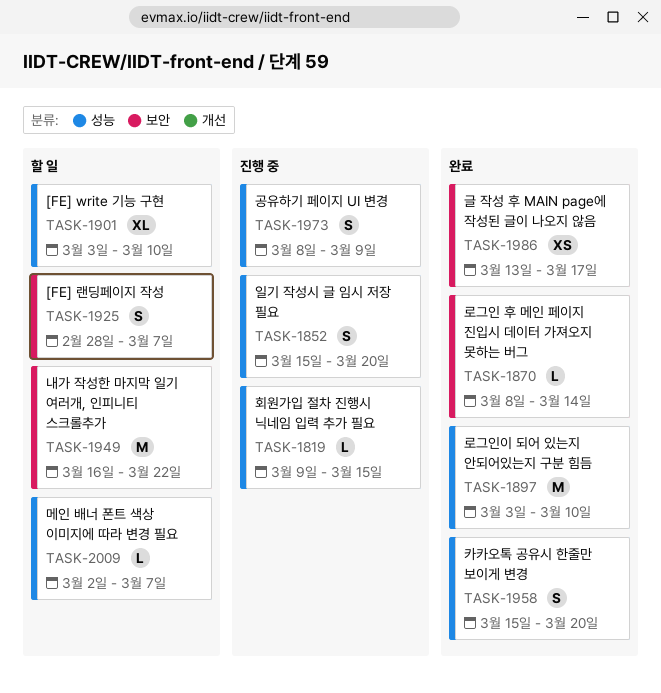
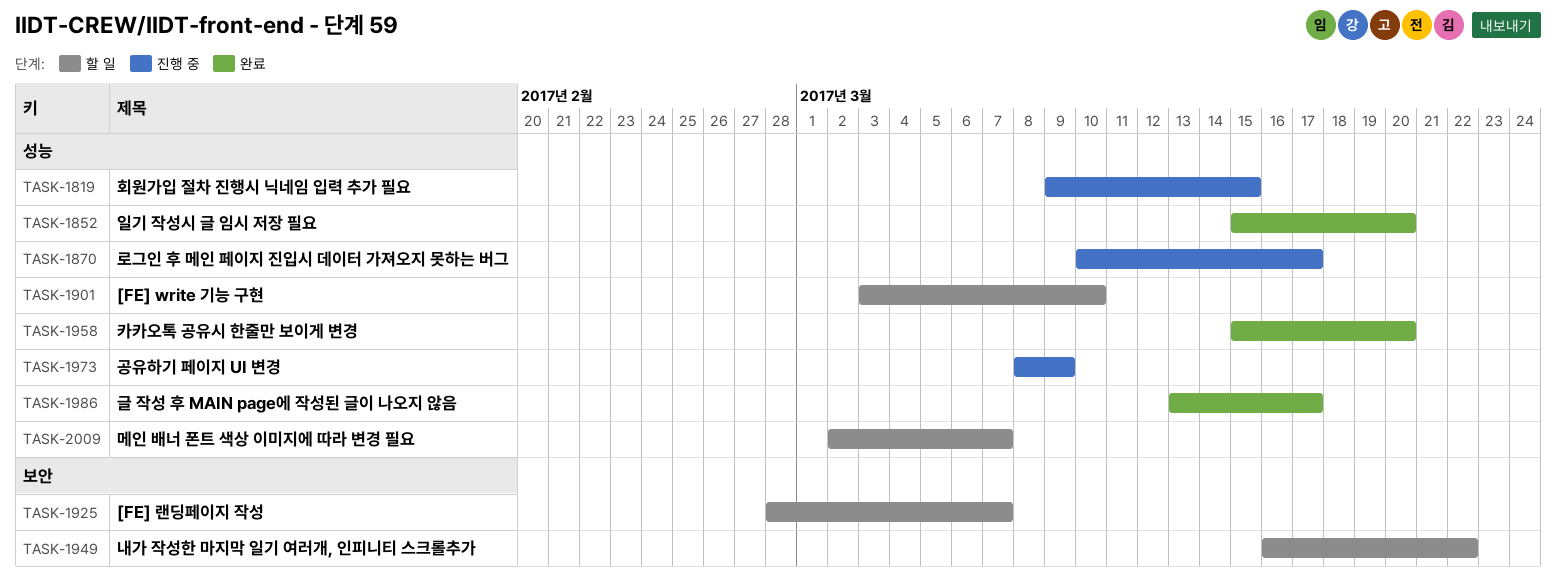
TASK-1852, status: 진행 중 -> 완료
TASK-1870, status: 완료 -> 진행 중
TASK-1870, label: 보안 -> 성능
TASK-1870, start: Mar 8 -> Mar 10
TASK-1870, due: Mar 14 -> Mar 17
TASK-1897: present -> none
TASK-1986, label: 보안 -> 성능

